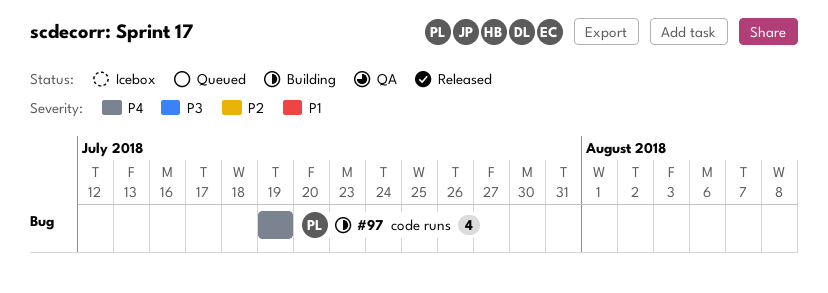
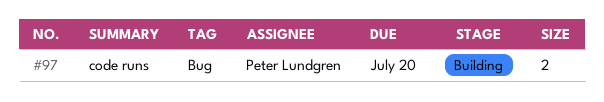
#97, estimate: 4 -> 2
#97, due: Jul 19 -> Jul 20

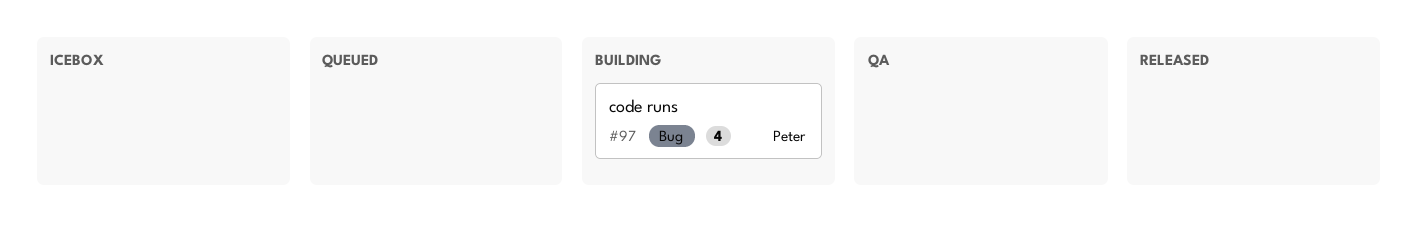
#97, estimate: 2 -> 4

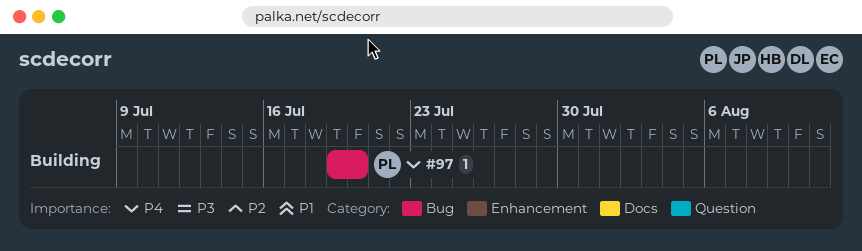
#97, estimate: 4 -> 1

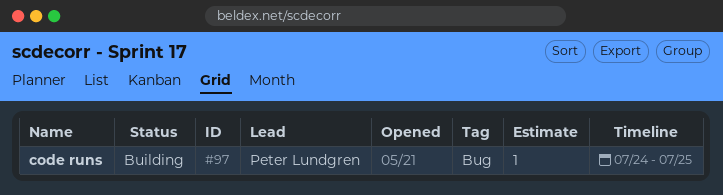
#97, start: Jul 19 -> Jul 24
#97, due: Jul 20 -> Jul 25

